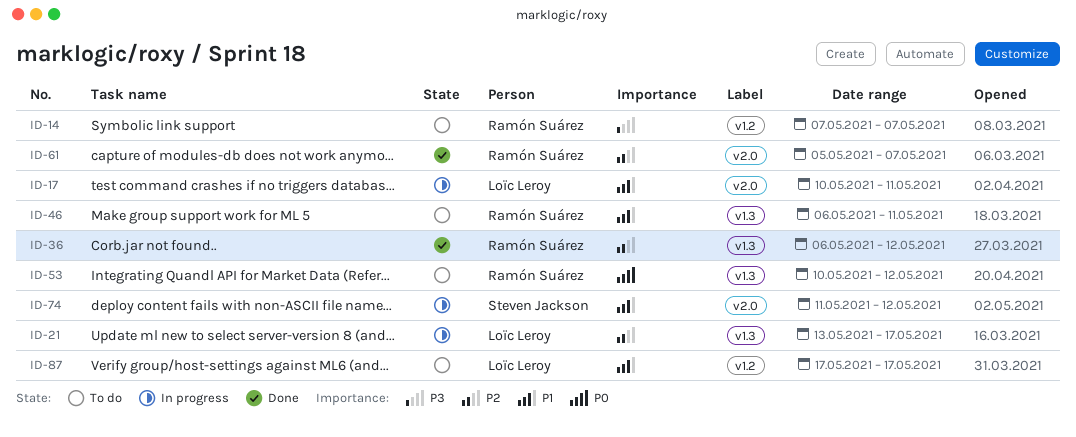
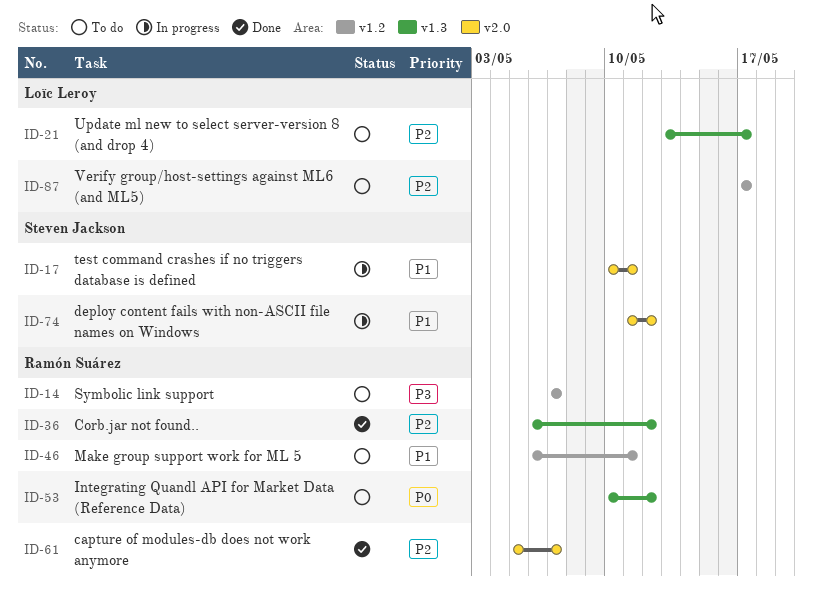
ID-17, owner: Loïc Leroy -> Steven Jackson
ID-21, status: In progress -> To do
ID-46, label: v1.3 -> v1.2
ID-87, priority: P1 -> P2

